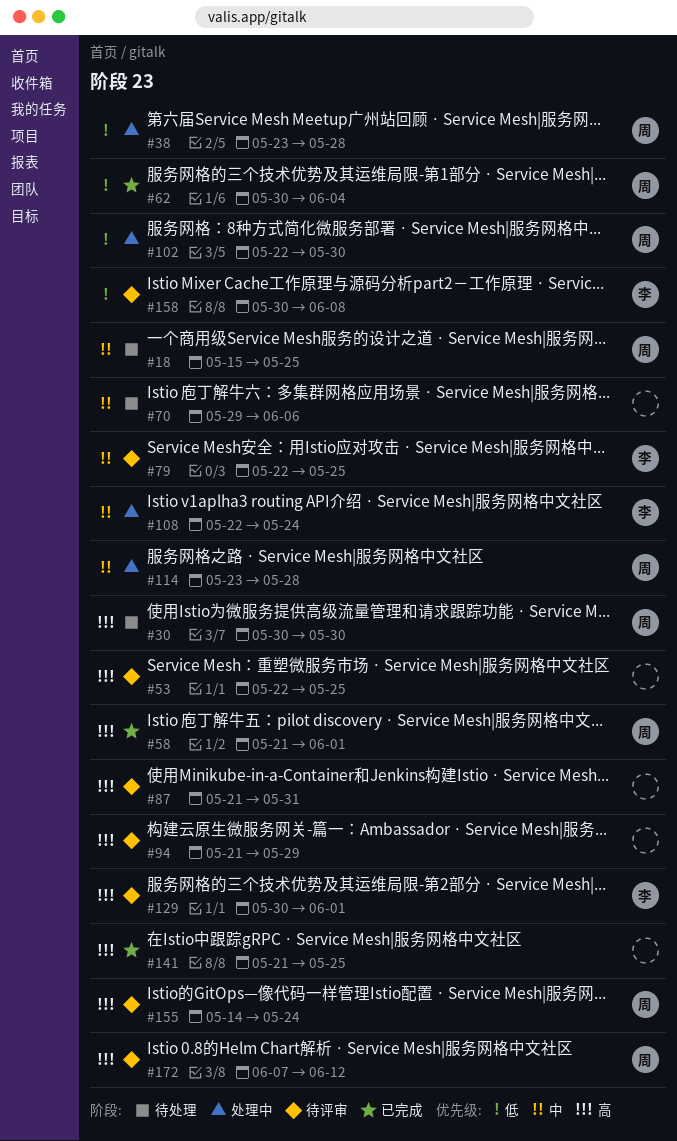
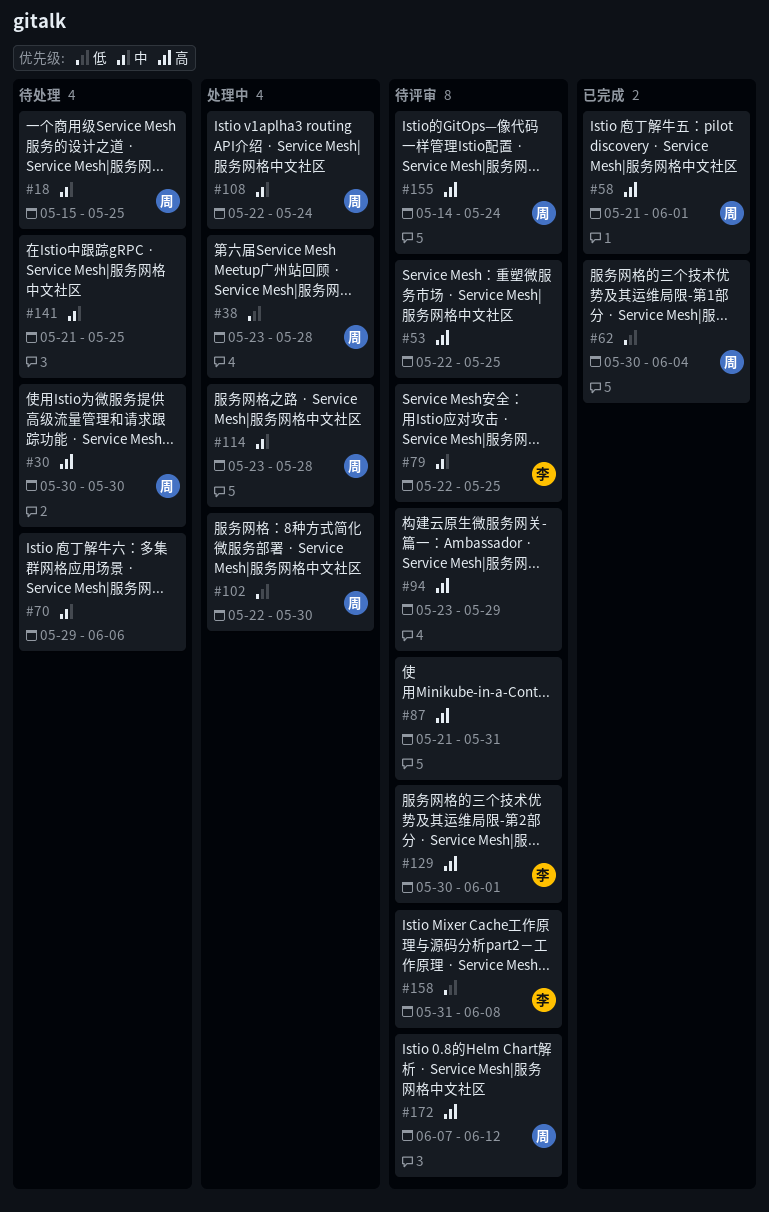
#94, start: May 21 -> May 23
#108, owner: 李 -> 周
#141, status: 已完成 -> 待处理
#141, priority: 高 -> 中
#158, start: May 30 -> May 31

